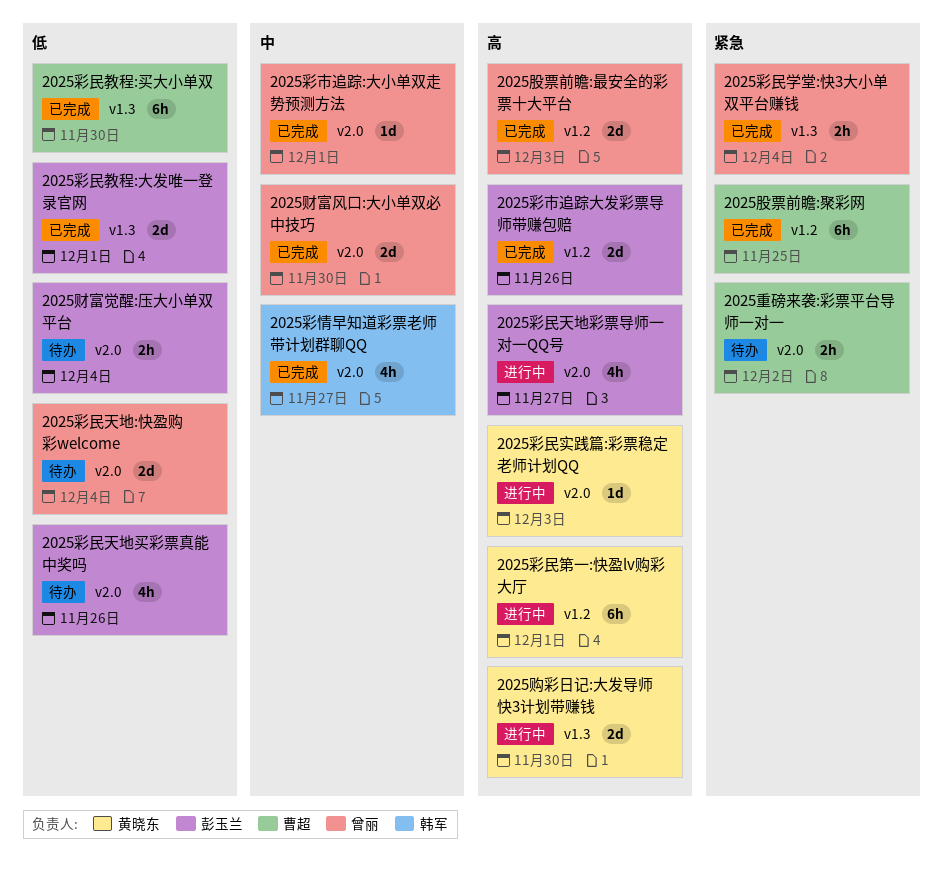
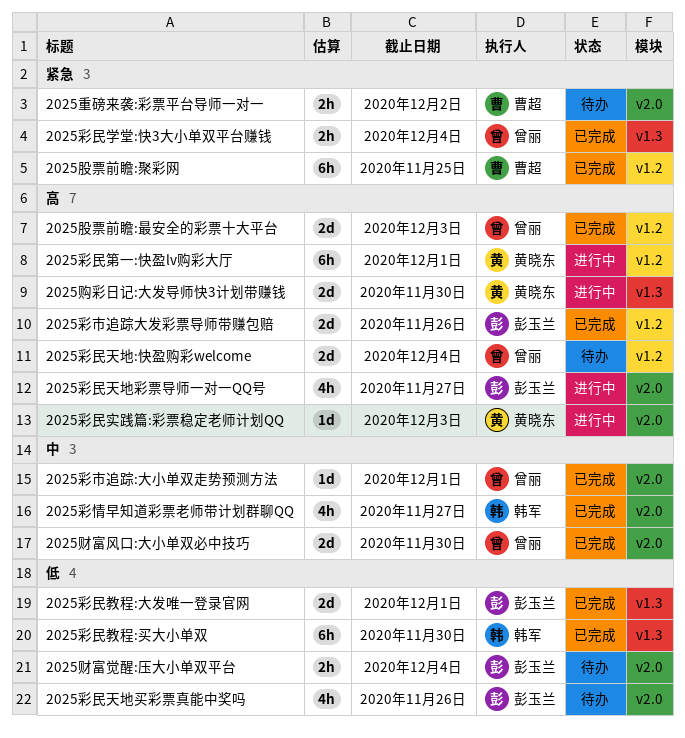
2025彩民天地:快盈购彩welcome, priority: 低 -> 高
2025彩民天地:快盈购彩welcome, label: v2.0 -> v1.2
2025彩民教程:买大小单双, owner: 曹超 -> 韩军

